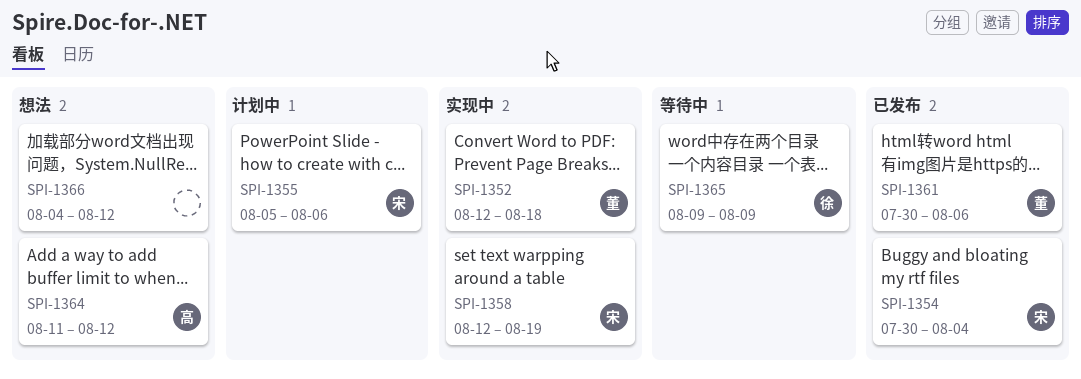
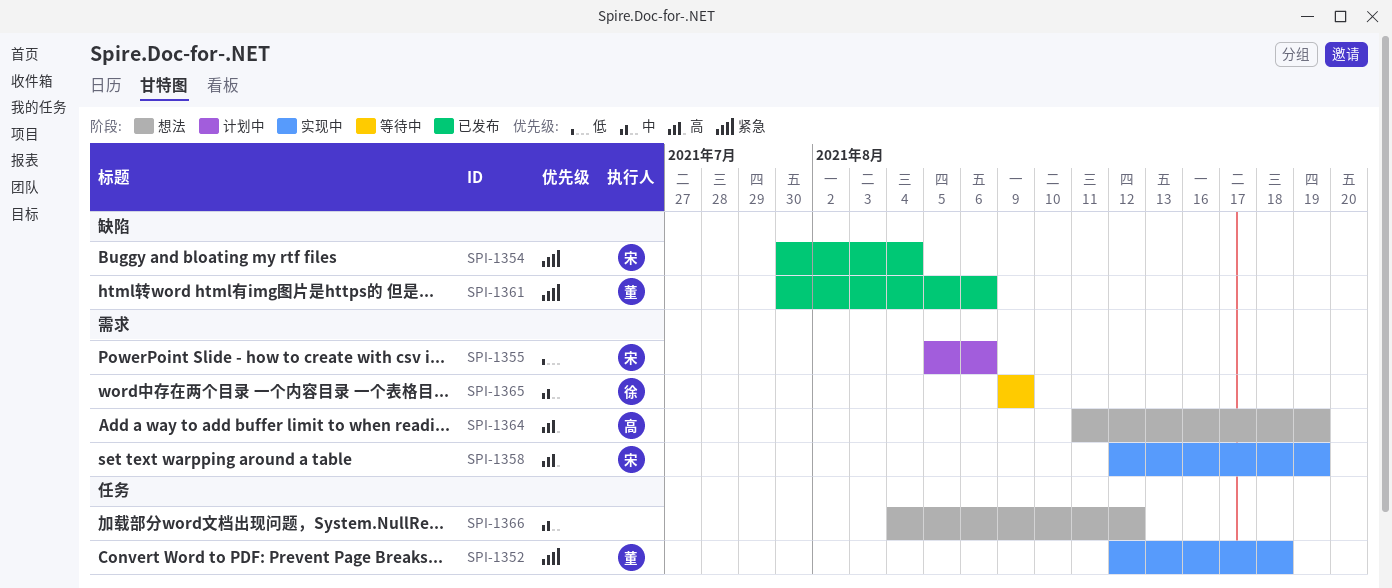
SPI-1364, due: Aug 12 -> Aug 19

